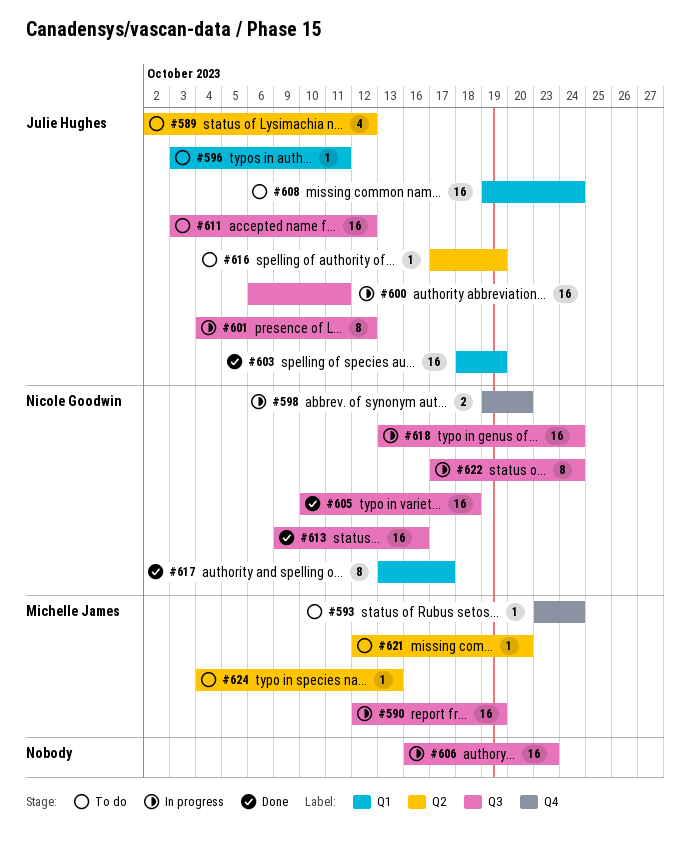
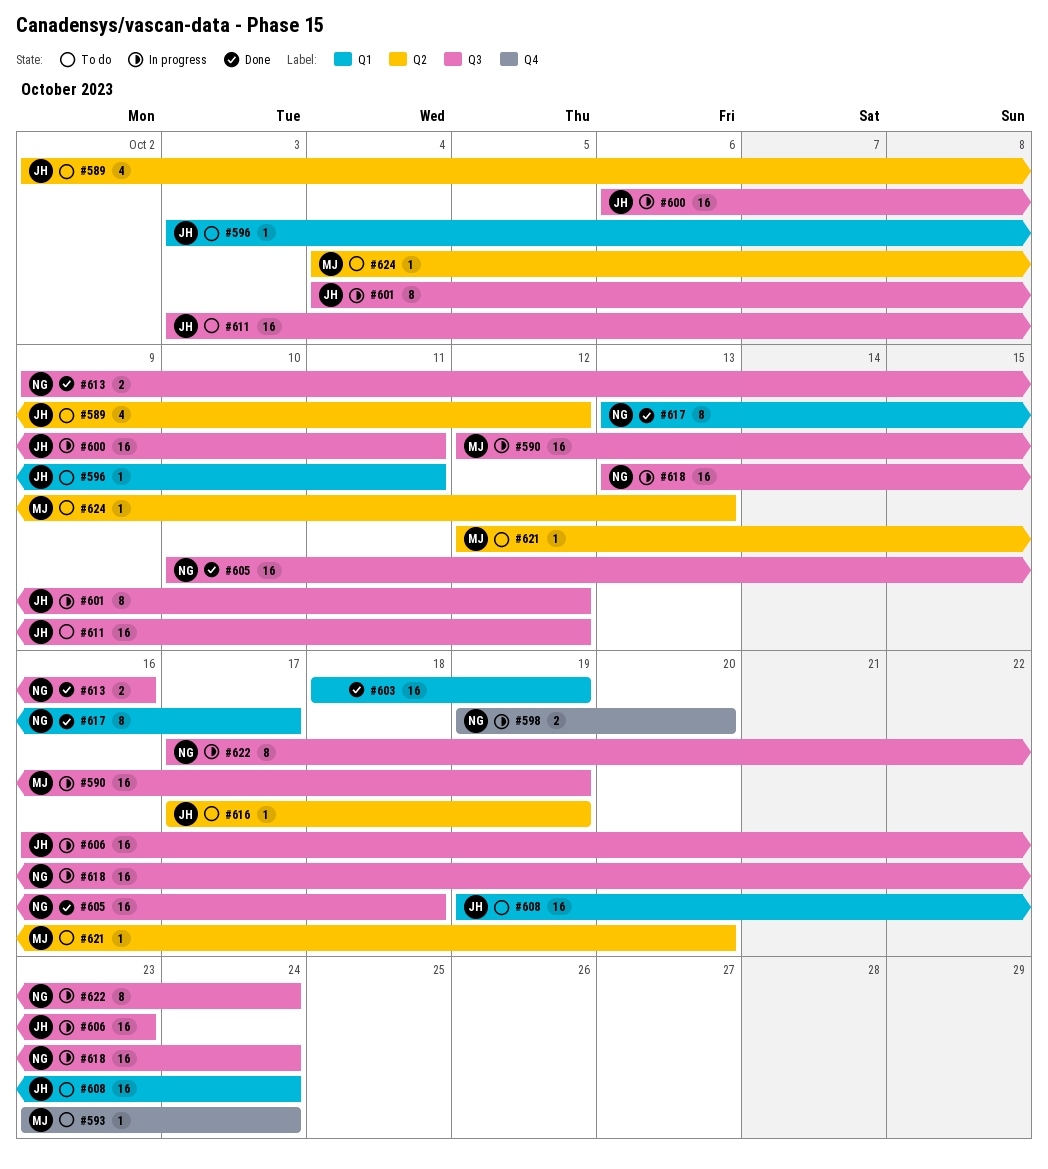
#603, owner: Julie Hughes -> none
#606, owner: none -> Julie Hughes
#613, estimate: 16 -> 2

